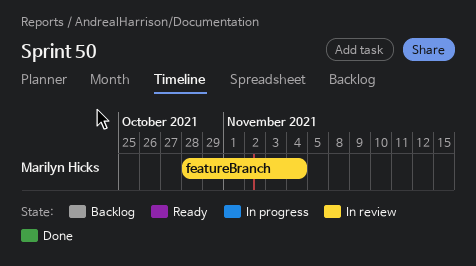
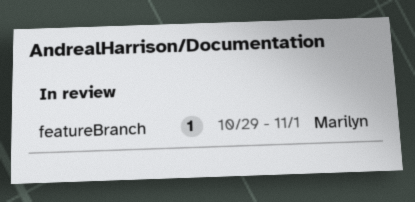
featureBranch, start: Oct 28 -> Oct 29
featureBranch, due: Nov 4 -> Nov 1

